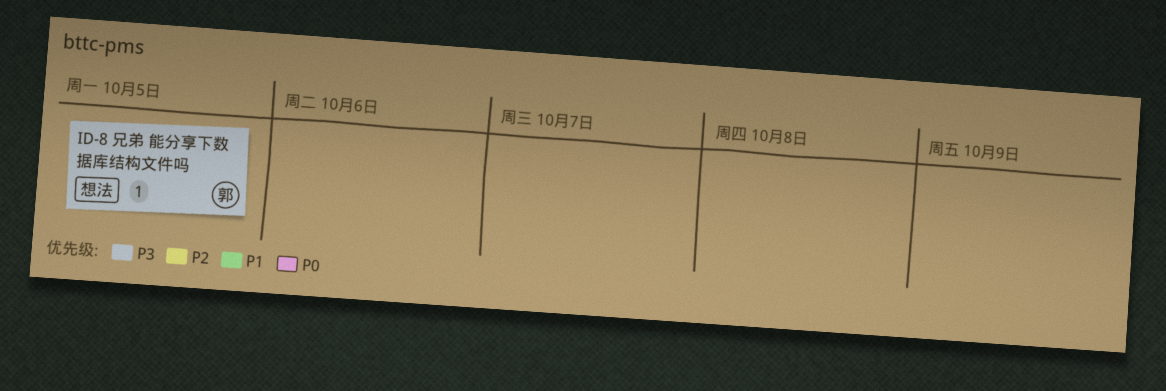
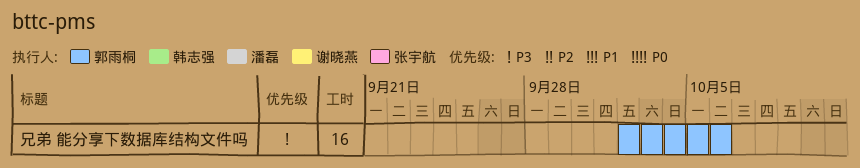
兄弟 能分享下数据库结构文件吗, estimate: 1 -> 16
兄弟 能分享下数据库结构文件吗, due: Oct 5 -> Oct 6

